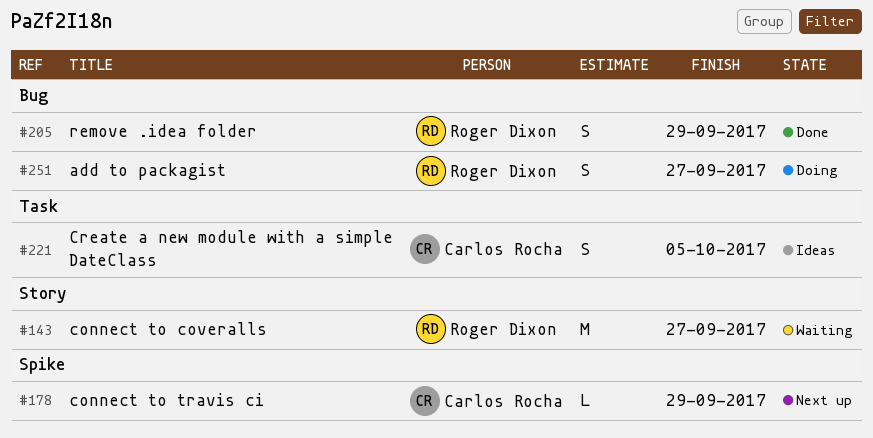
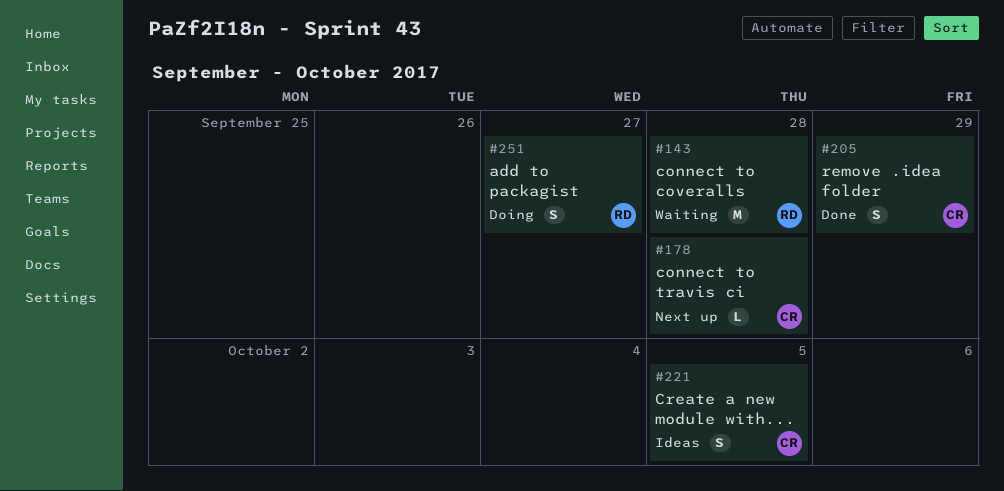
#143, due: Sep 27 -> Sep 28
#178, due: Sep 29 -> Sep 28
#205, owner: Roger Dixon -> Carlos Rocha

